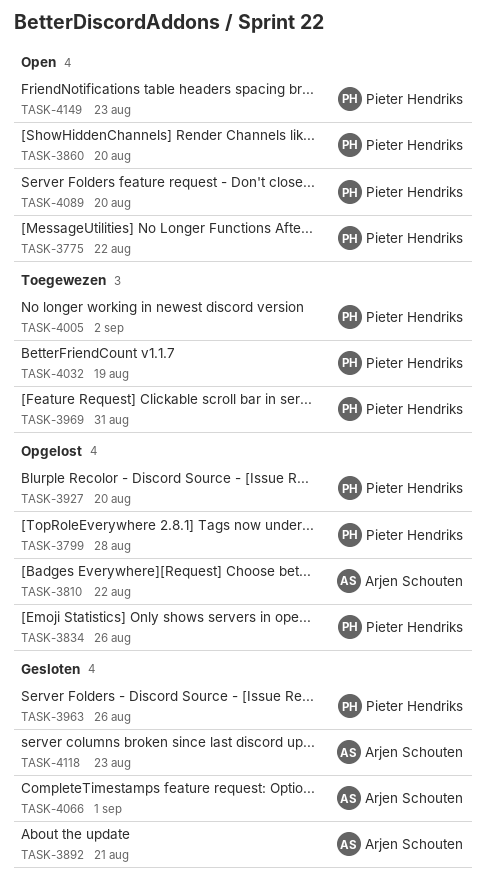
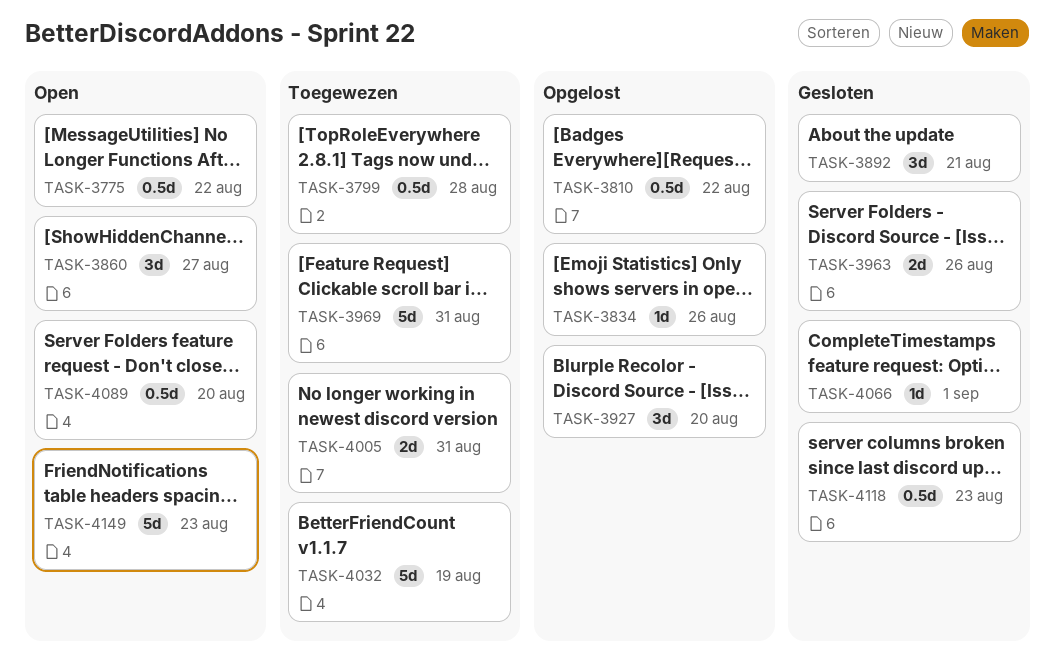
TASK-3799, status: Opgelost -> Toegewezen
TASK-3860, due: Aug 20 -> Aug 27
TASK-4005, due: Sep 2 -> Aug 31

